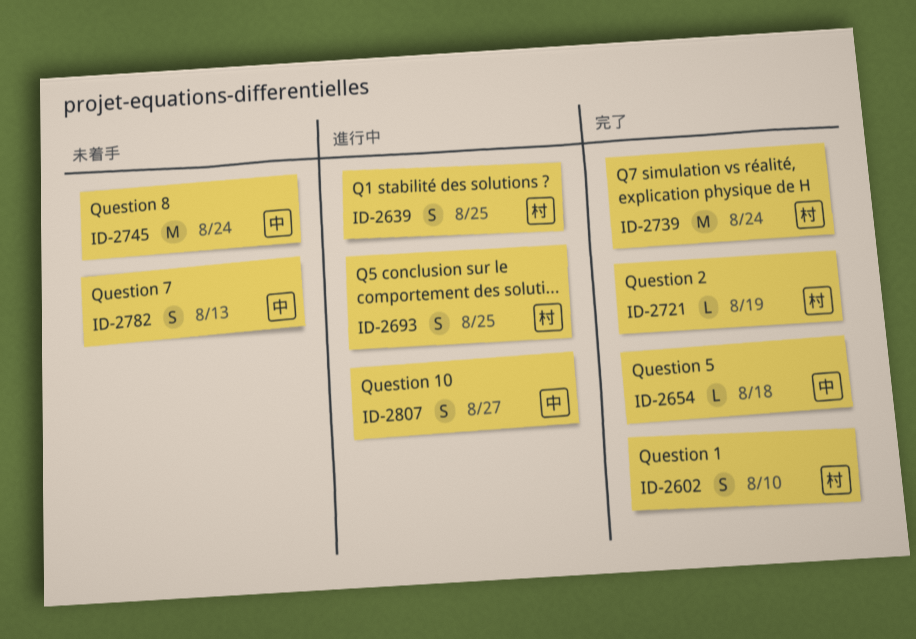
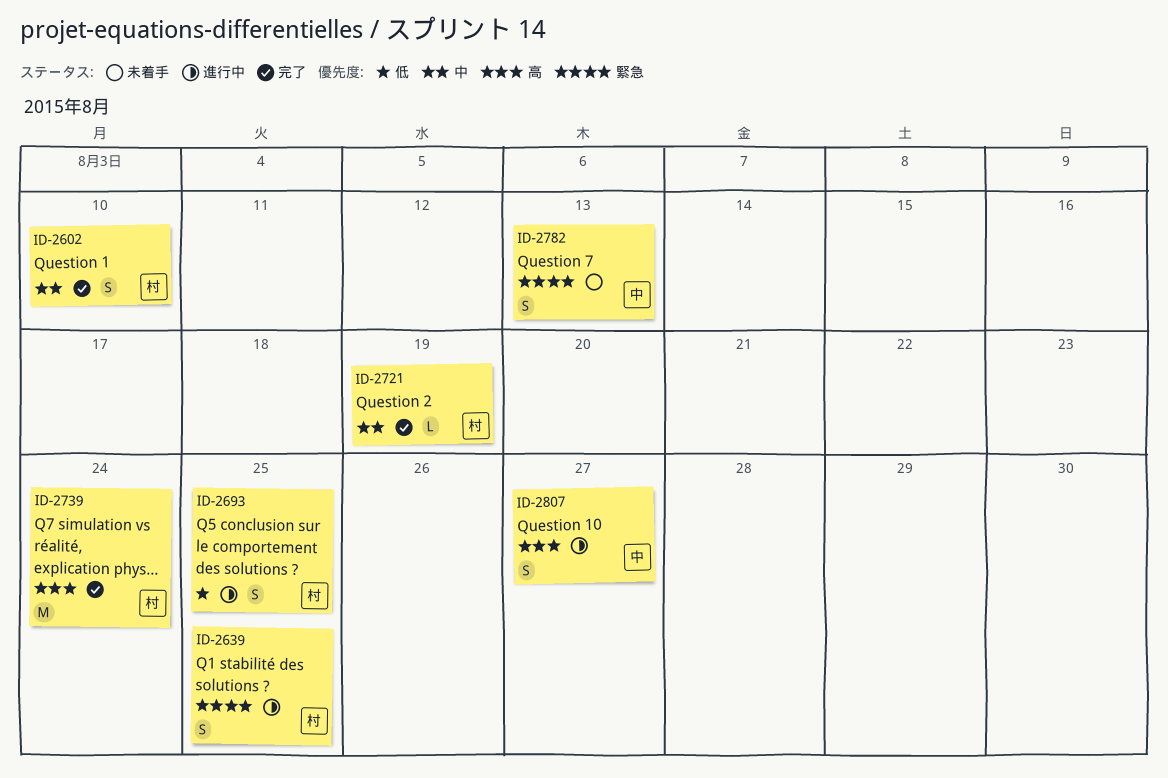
ID-2654: present -> none
ID-2745: present -> none

